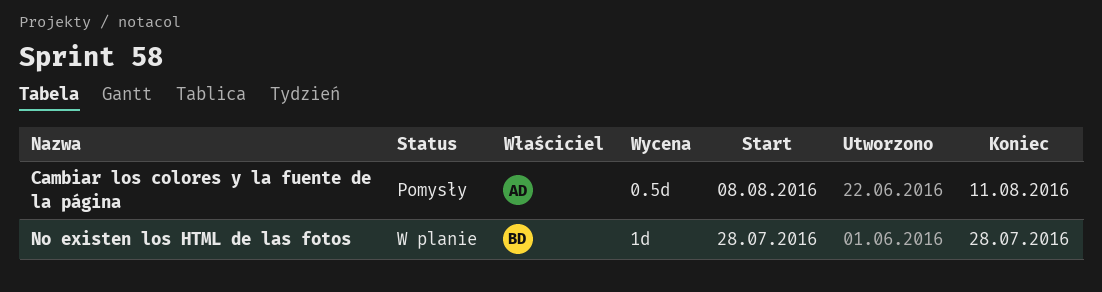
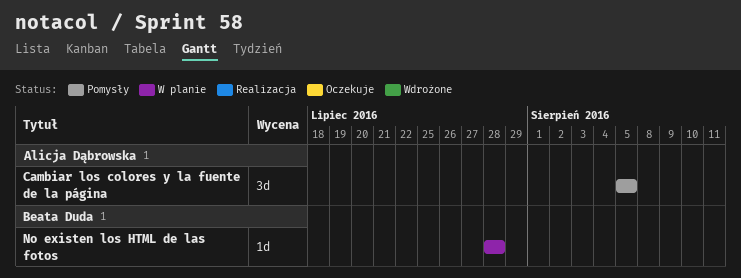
Cambiar los colores y la fuente de la página, estimate: 0.5d -> 3d
Cambiar los colores y la fuente de la página, start: Aug 8 -> Aug 5
Cambiar los colores y la fuente de la página, due: Aug 11 -> Aug 5

